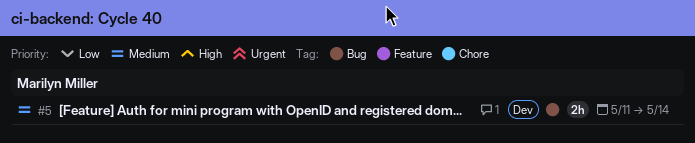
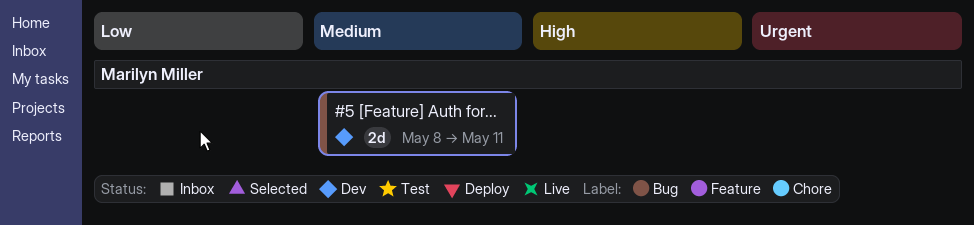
#5, estimate: 2h -> 2d
#5, start: May 11 -> May 8
#5, due: May 14 -> May 11

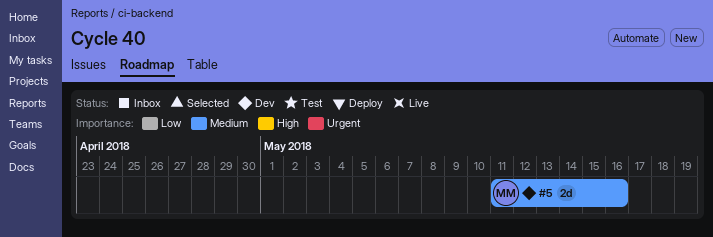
#5, start: May 8 -> May 11
#5, due: May 11 -> May 16

